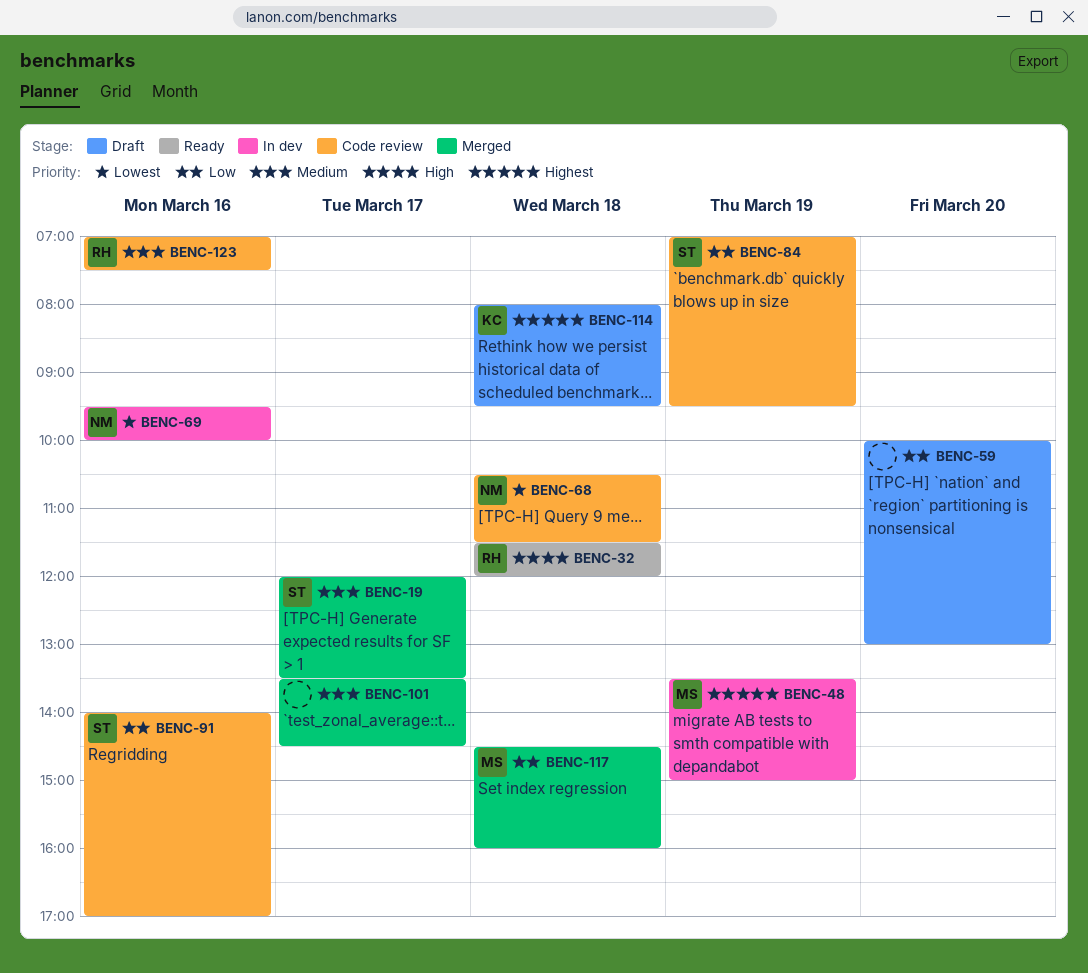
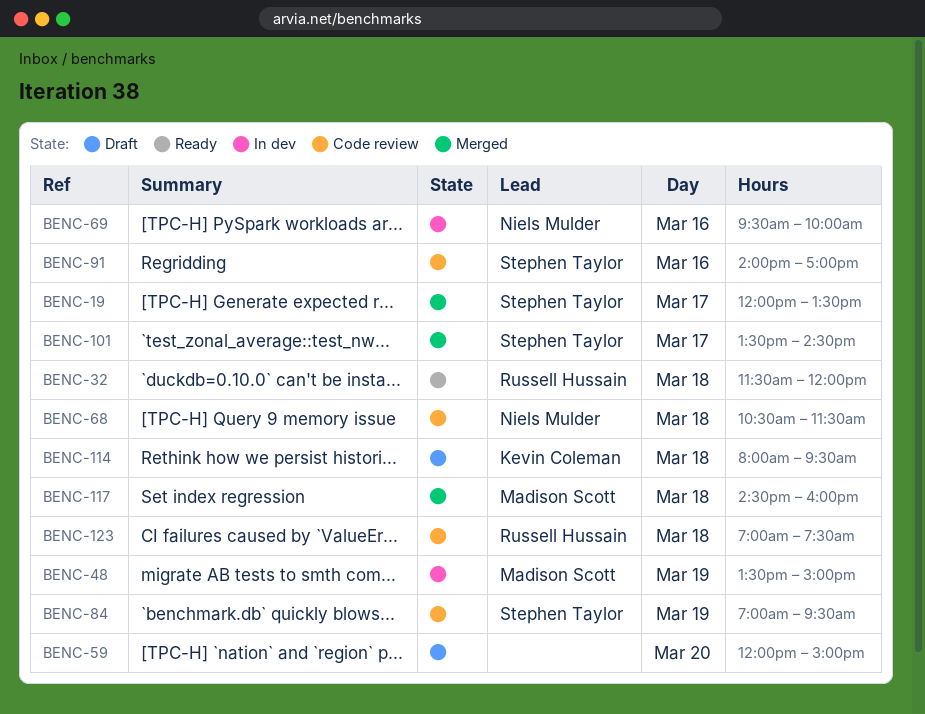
BENC-59, begins: 10:00 -> 12:00
BENC-59, ends: 13:00 -> 15:00
BENC-101, owner: none -> Stephen Taylor
BENC-123, day: Mar 16 -> Mar 18

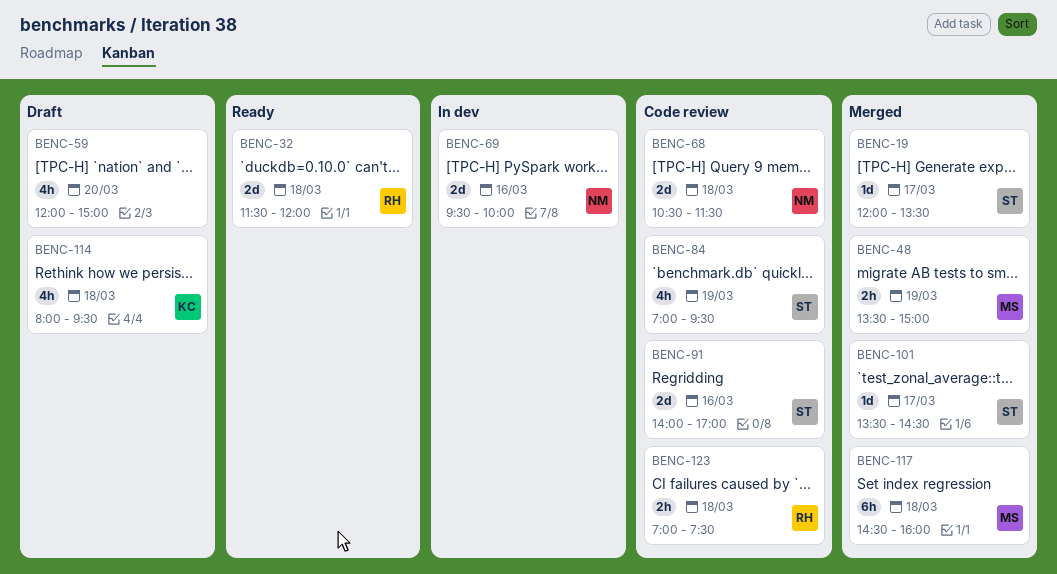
BENC-48, status: In dev -> Merged

